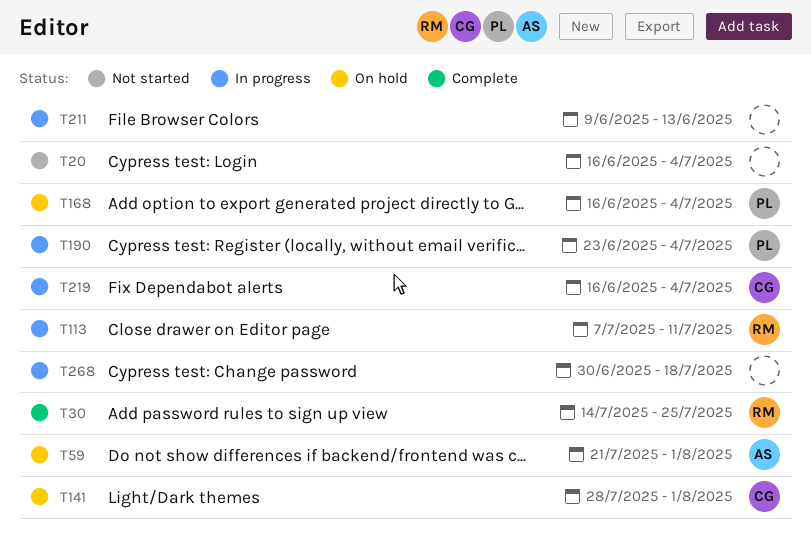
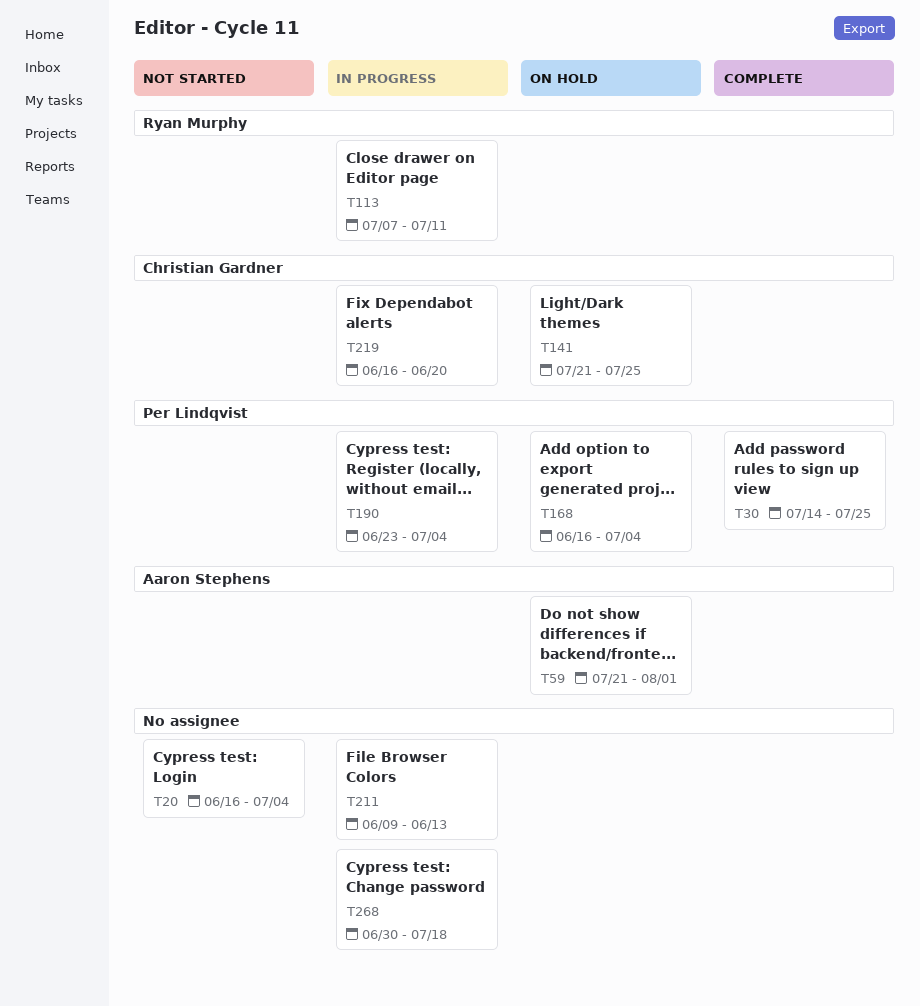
T30, owner: Ryan Murphy -> Per Lindqvist
T141, start: Jul 28 -> Jul 21
T141, due: Aug 1 -> Jul 25
T219, due: Jul 4 -> Jun 20

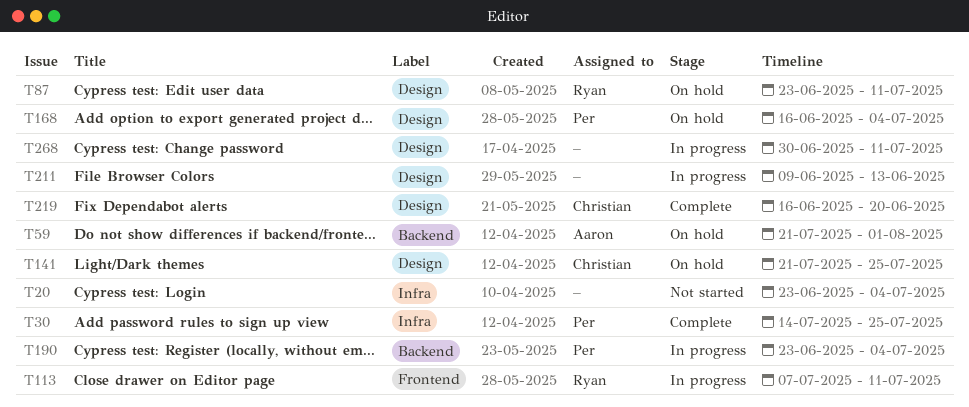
T20, start: Jun 16 -> Jun 23
T87: none -> present
T219, status: In progress -> Complete
T268, due: Jul 18 -> Jul 11

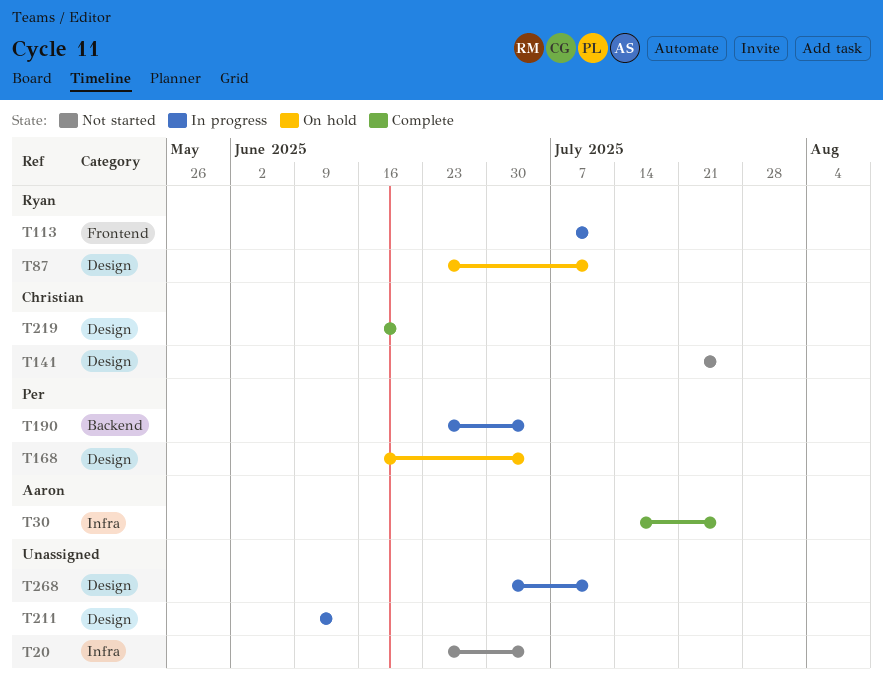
T30, owner: Per -> Aaron
T59: present -> none
T141, status: On hold -> Not started

